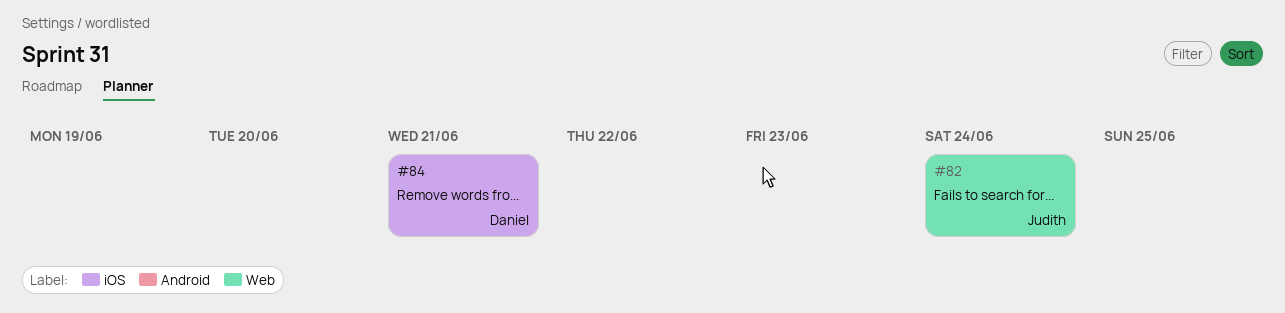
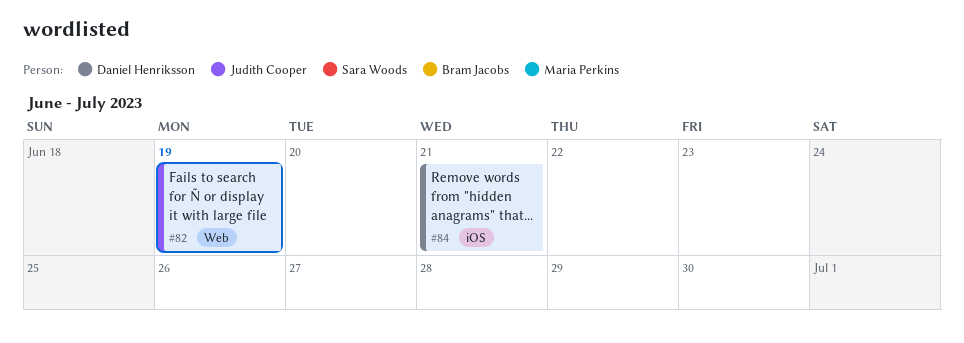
#82, due: Jun 24 -> Jun 19

